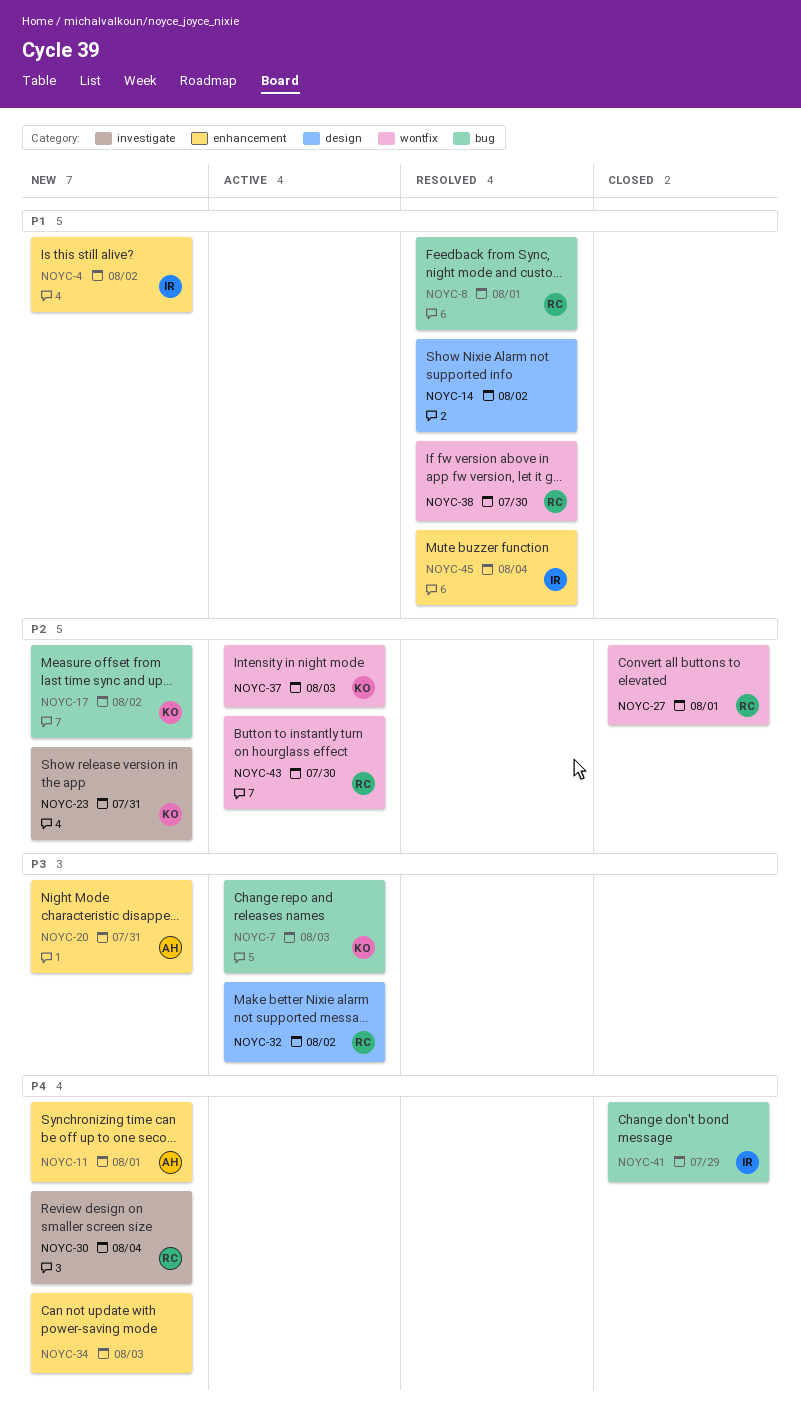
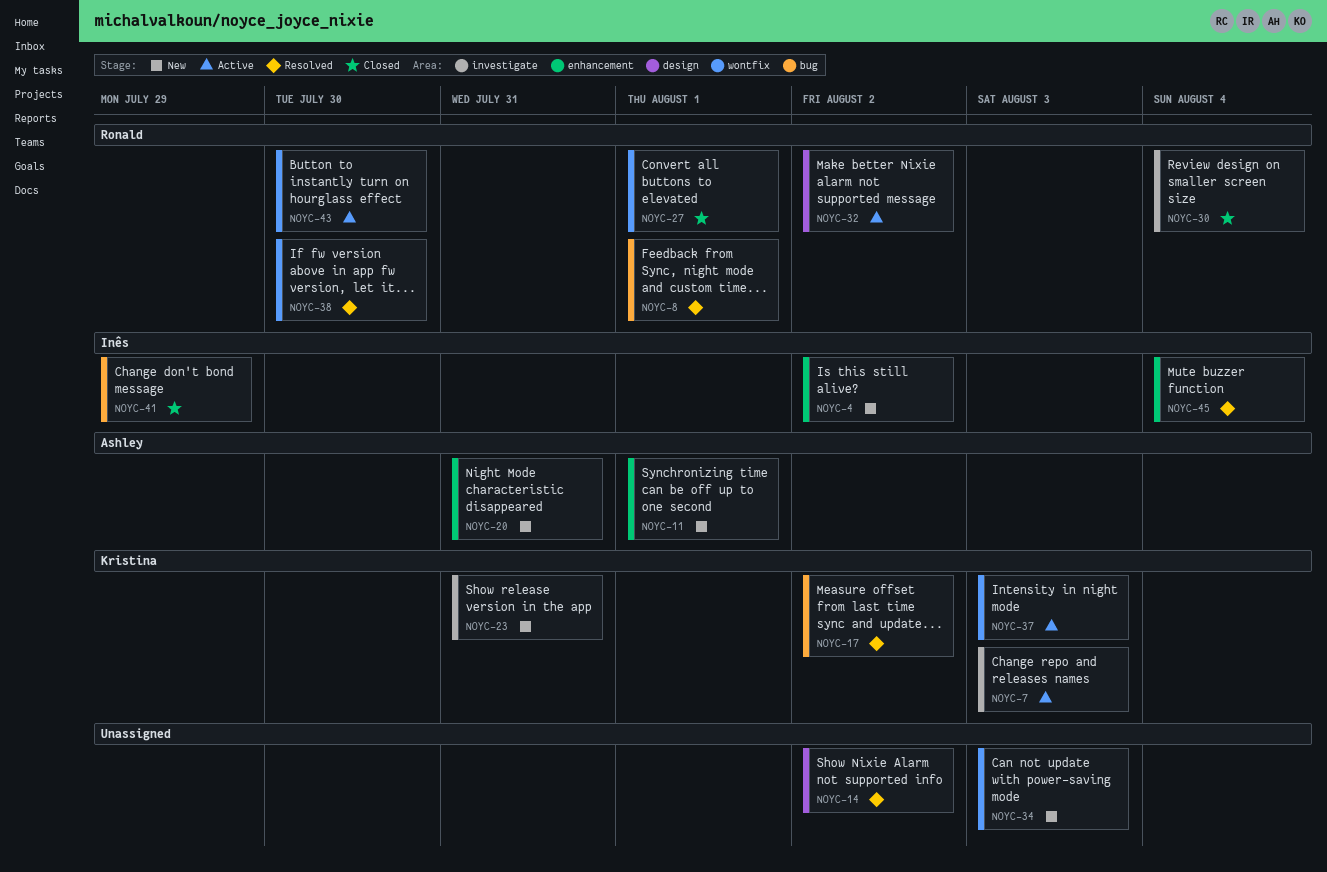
NOYC-7, label: bug -> investigate
NOYC-17, status: New -> Resolved
NOYC-30, status: New -> Closed
NOYC-34, label: enhancement -> wontfix

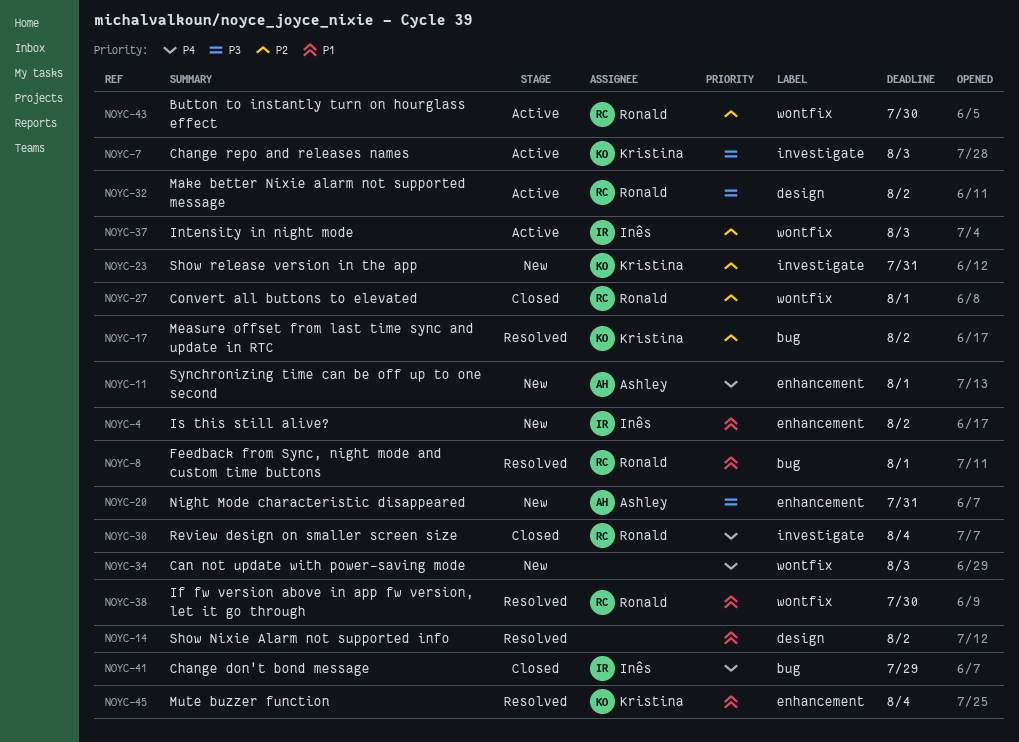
NOYC-37, owner: Kristina -> Inês
NOYC-45, owner: Inês -> Kristina

